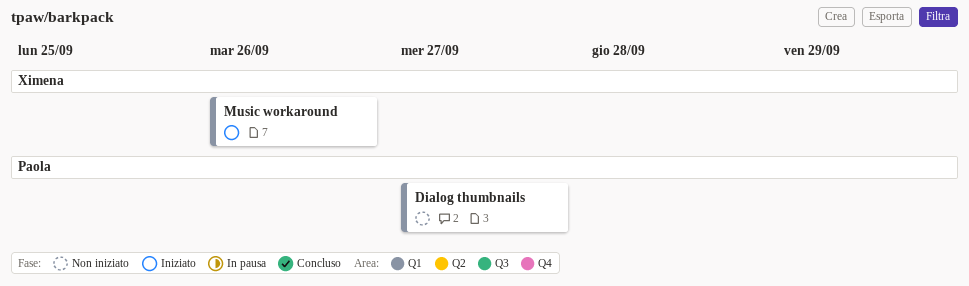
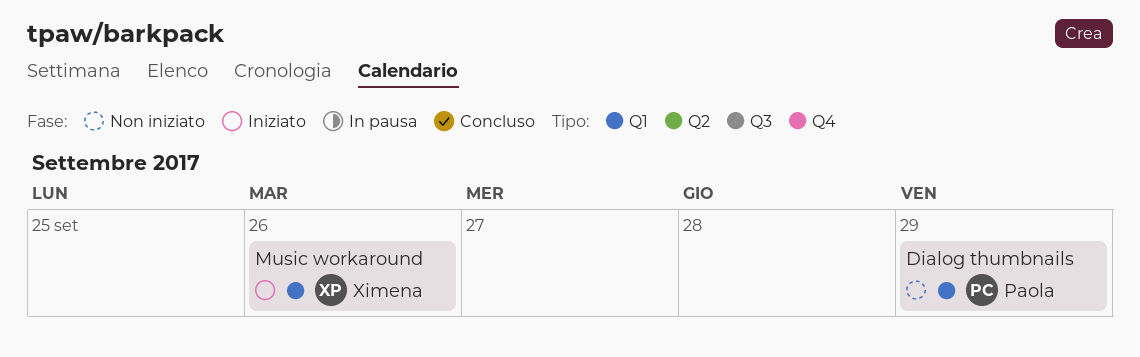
Dialog thumbnails, due: Sep 27 -> Sep 29

